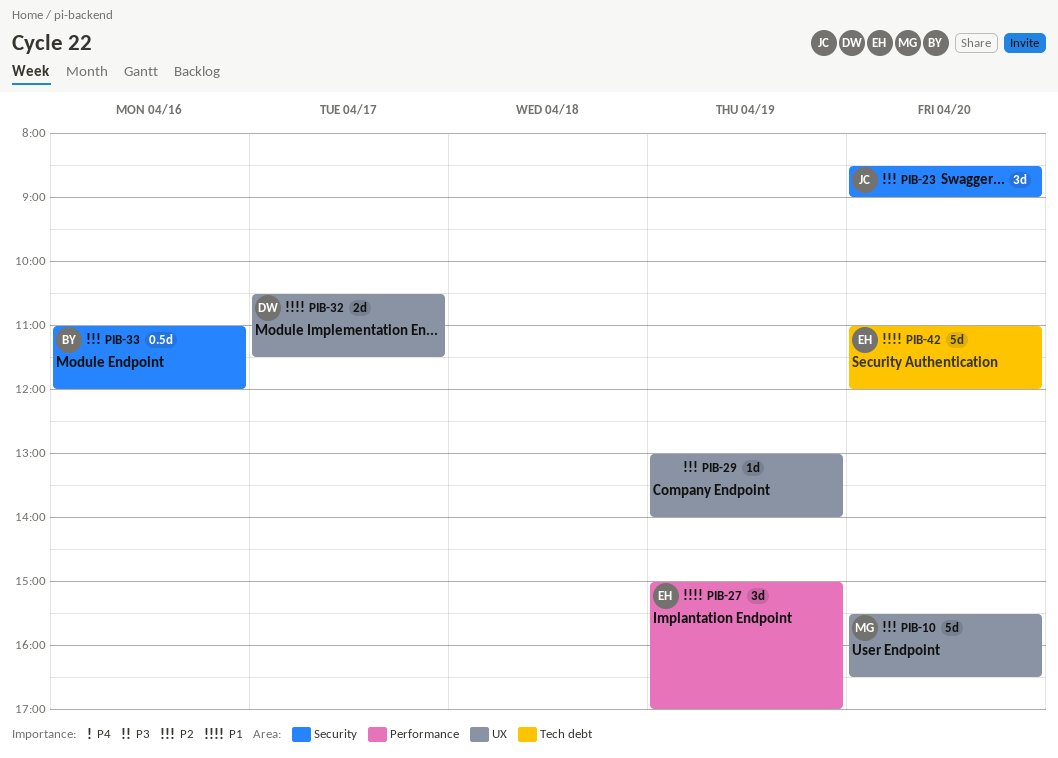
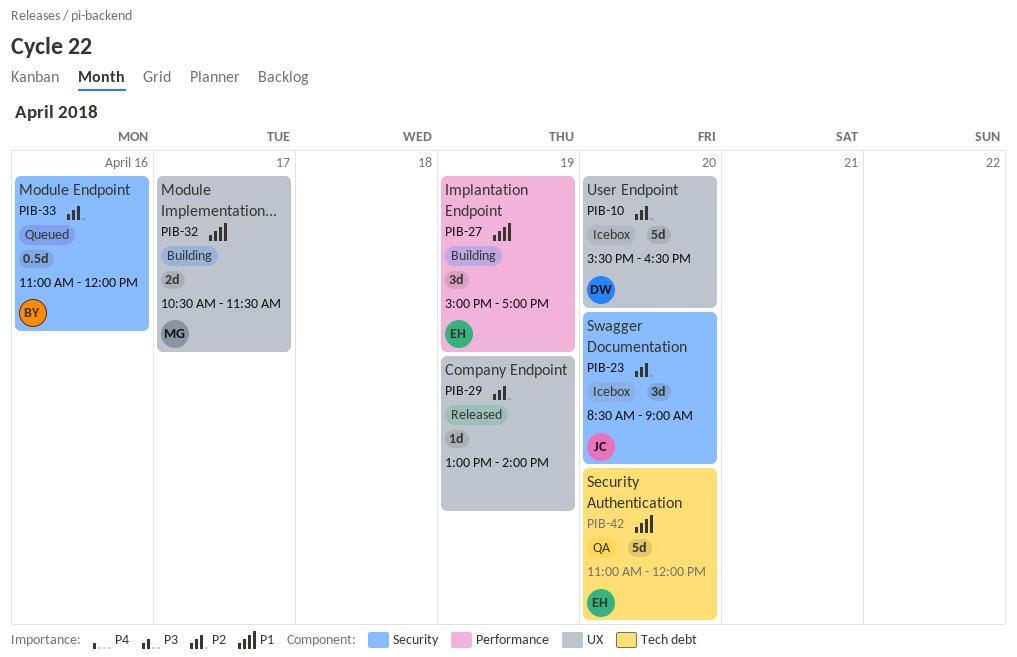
PIB-10, owner: MG -> DW
PIB-32, owner: DW -> MG

